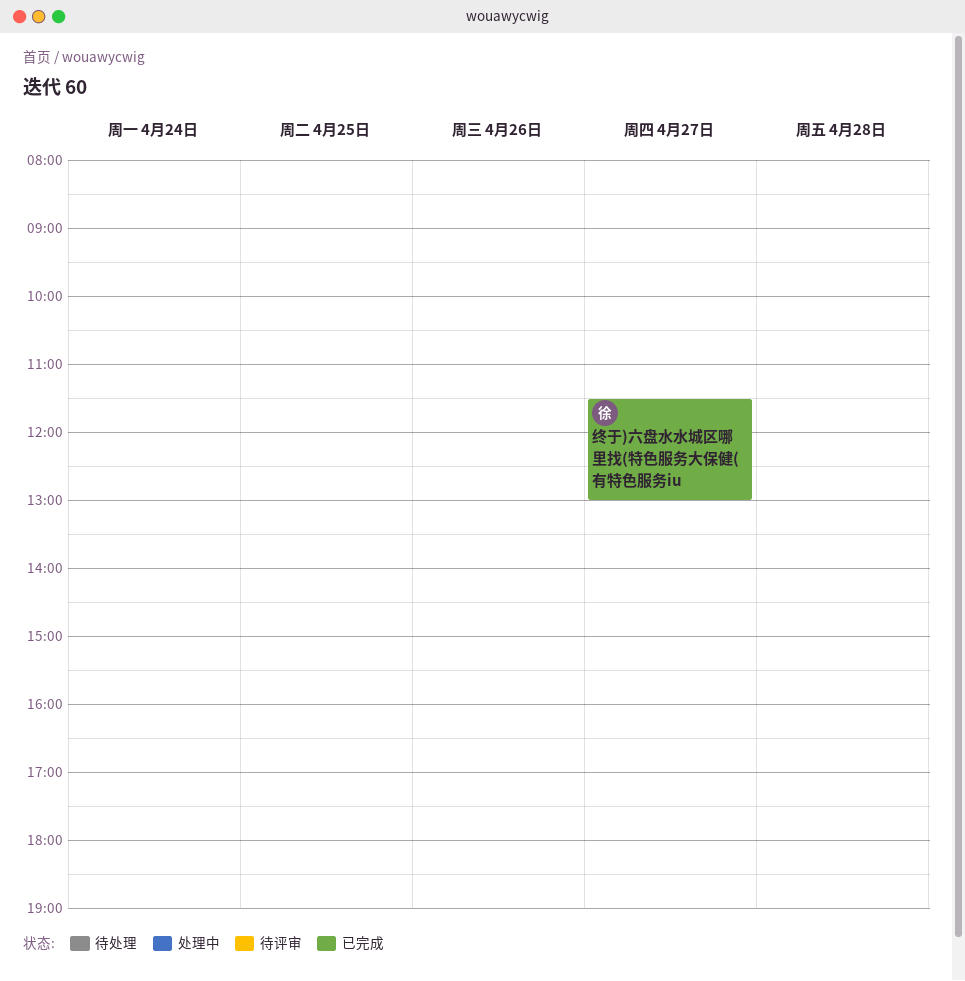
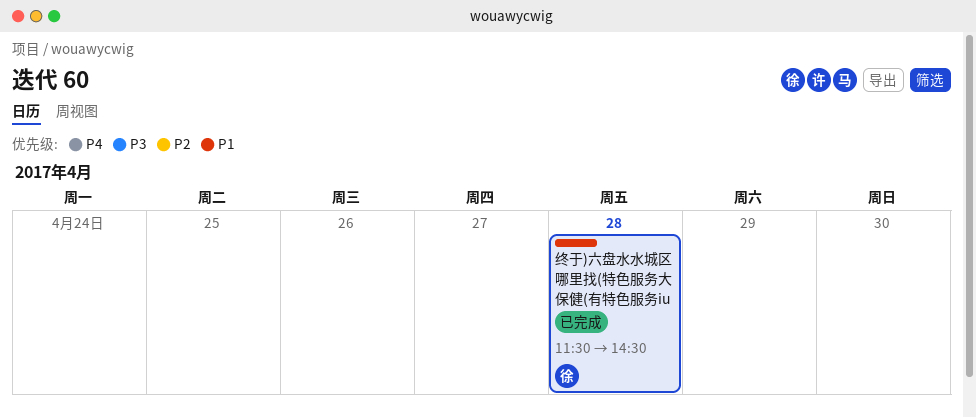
终于)六盘水水城区哪里找(特色服务大保健(有特色服务iu, day: Apr 27 -> Apr 28
终于)六盘水水城区哪里找(特色服务大保健(有特色服务iu, ends: 13:00 -> 14:30

